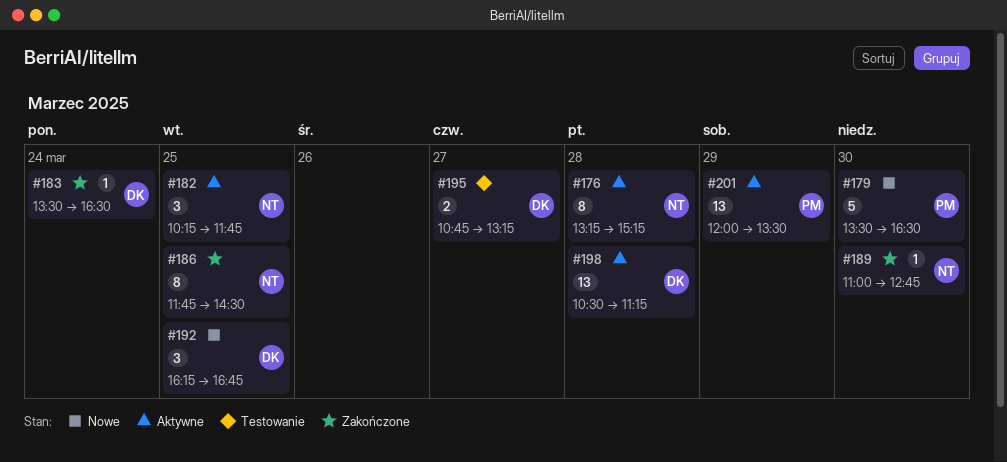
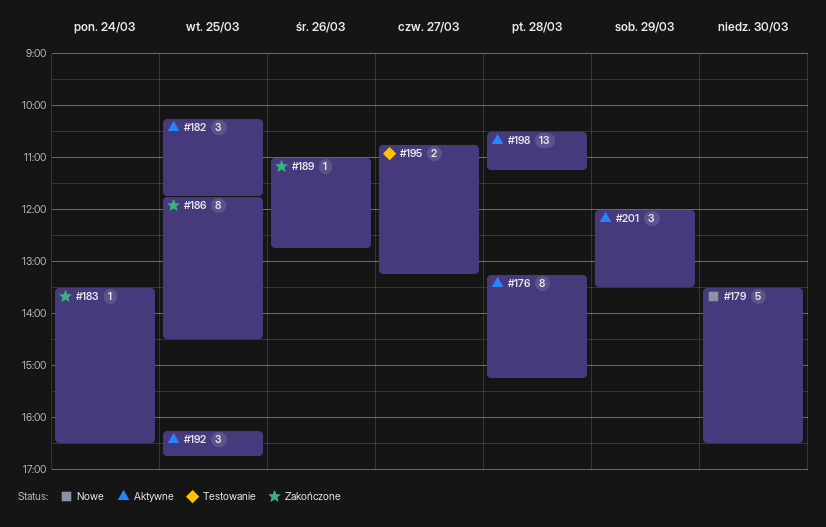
#189, day: Mar 30 -> Mar 26
#192, status: Nowe -> Aktywne
#201, estimate: 13 -> 3

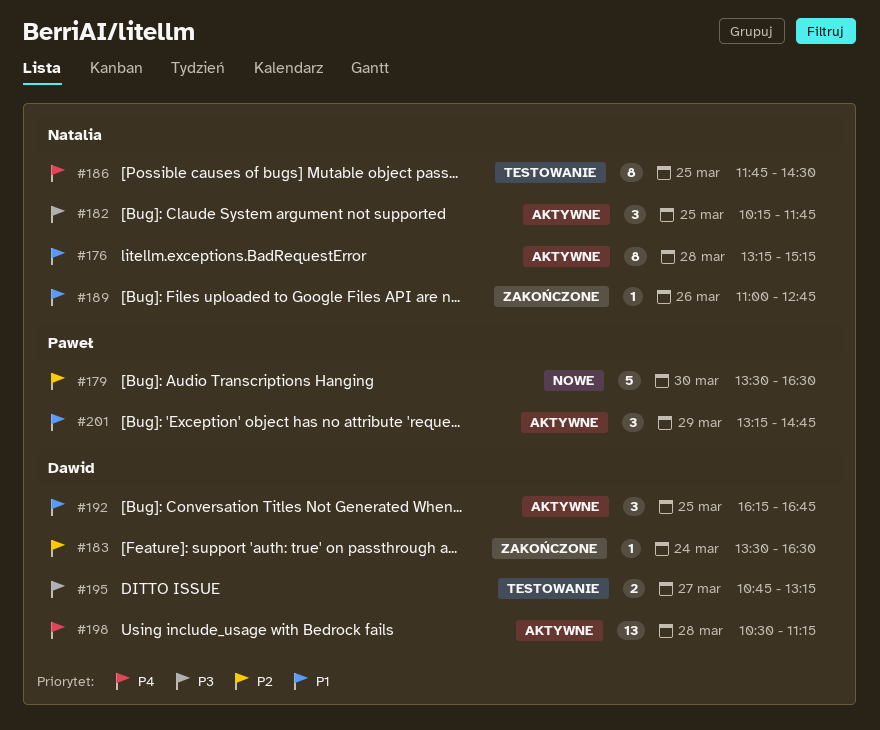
#186, status: Zakończone -> Testowanie
#201, begins: 12:00 -> 13:15
#201, ends: 13:30 -> 14:45

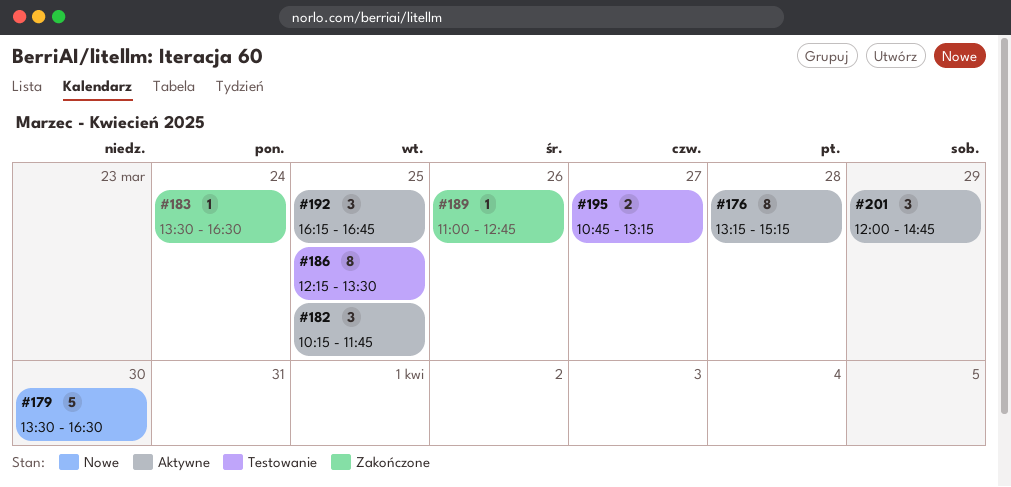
#186, begins: 11:45 -> 12:15
#186, ends: 14:30 -> 13:30
#198: present -> none
#201, begins: 13:15 -> 12:00

